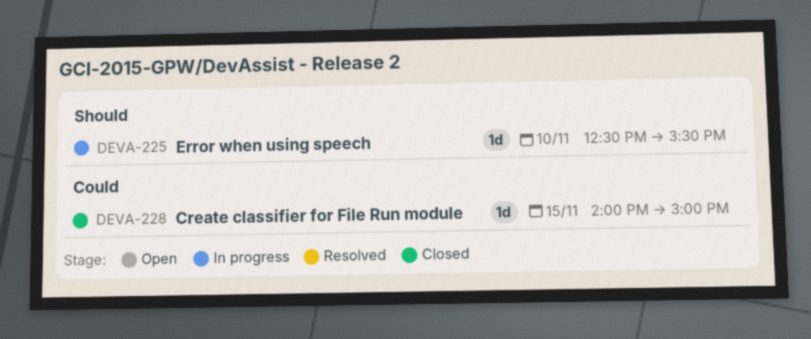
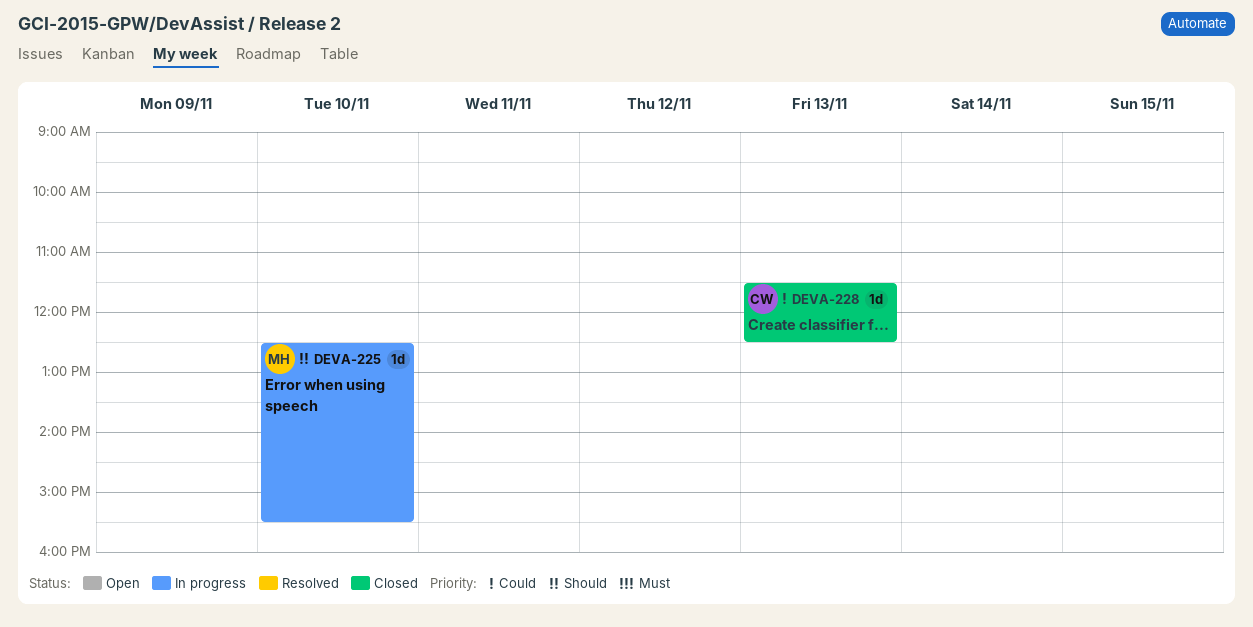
DEVA-228, day: Nov 15 -> Nov 13
DEVA-228, begins: 14:00 -> 11:30
DEVA-228, ends: 15:00 -> 12:30

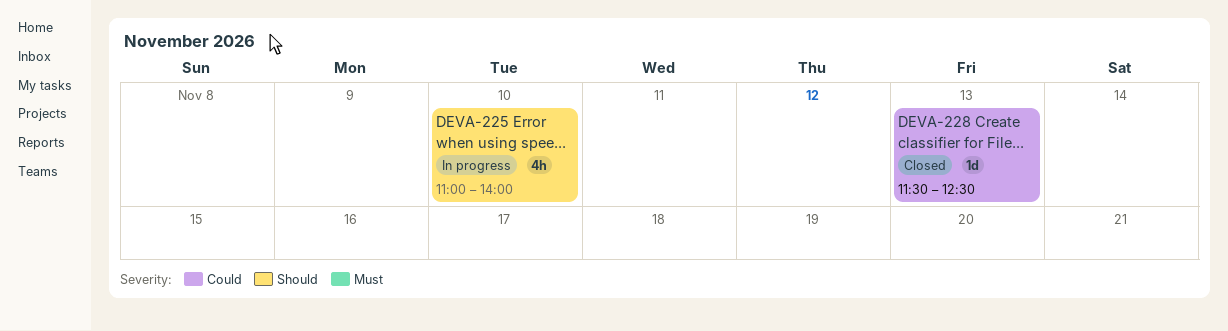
DEVA-225, estimate: 1d -> 4h
DEVA-225, begins: 12:30 -> 11:00
DEVA-225, ends: 15:30 -> 14:00

